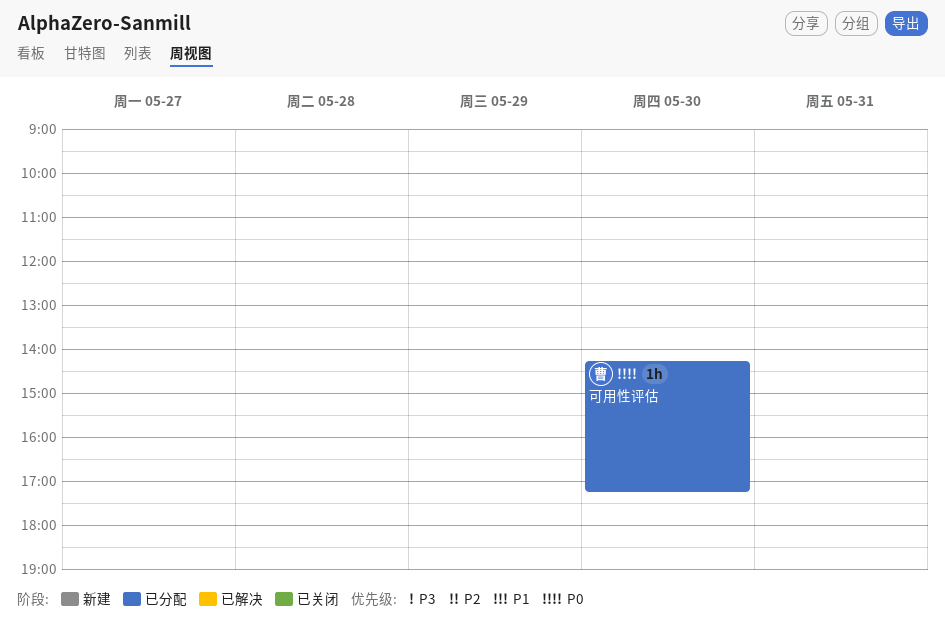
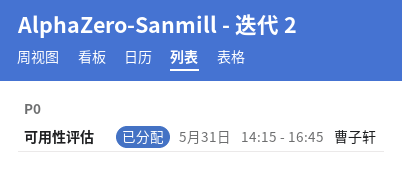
可用性评估, day: May 30 -> May 31
可用性评估, ends: 17:15 -> 16:45

